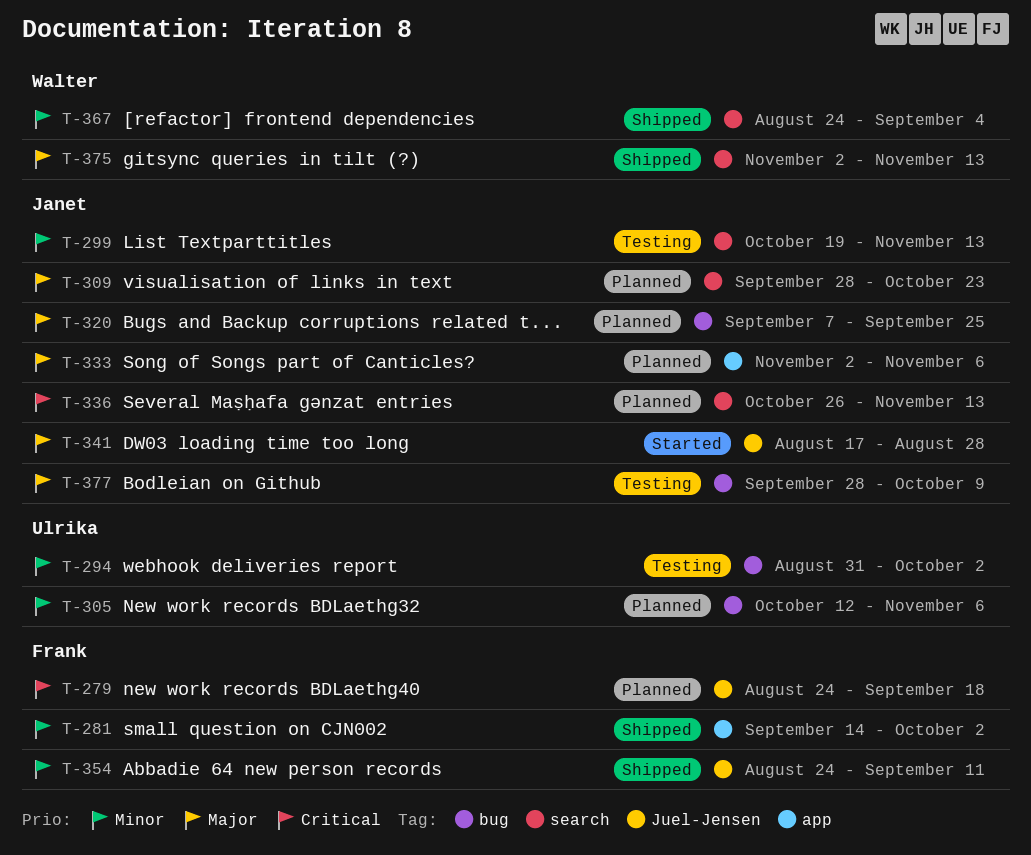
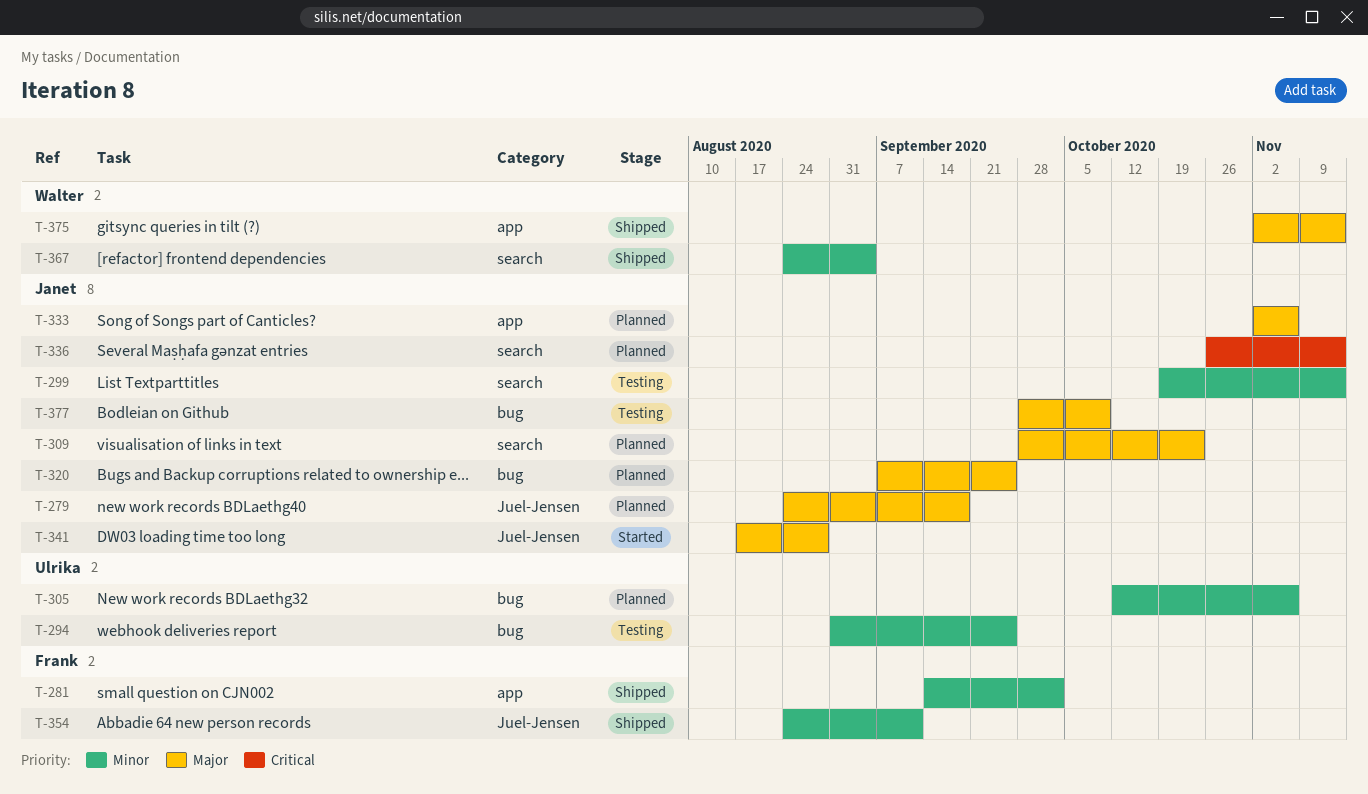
T-279, owner: Frank -> Janet
T-279, priority: Critical -> Major
T-294, due: Oct 2 -> Sep 25
T-375, label: search -> app

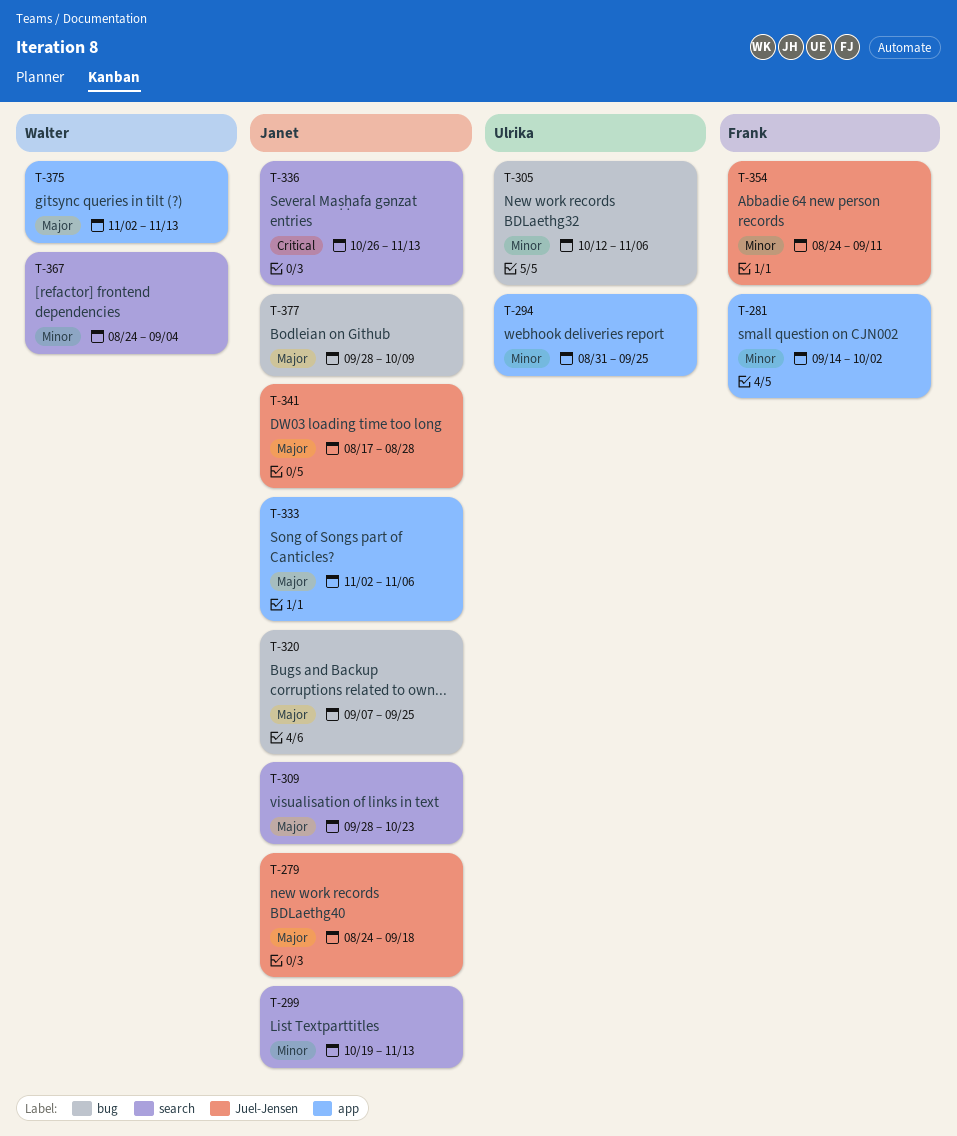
T-294, label: bug -> app

